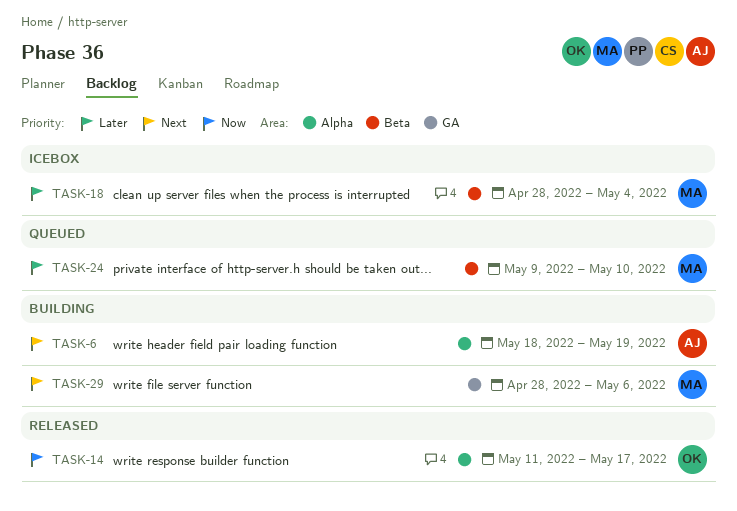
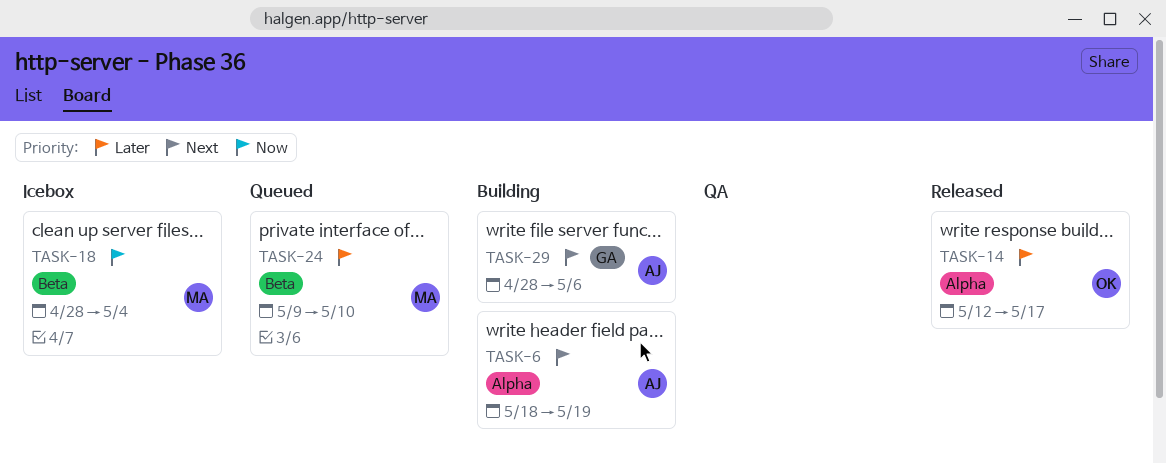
TASK-14, priority: Now -> Later
TASK-14, start: May 11 -> May 12
TASK-18, priority: Later -> Now
TASK-29, owner: MA -> AJ

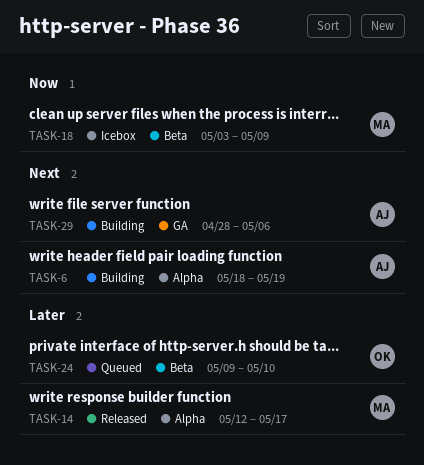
TASK-14, owner: OK -> MA
TASK-18, start: Apr 28 -> May 3
TASK-18, due: May 4 -> May 9
TASK-24, owner: MA -> OK

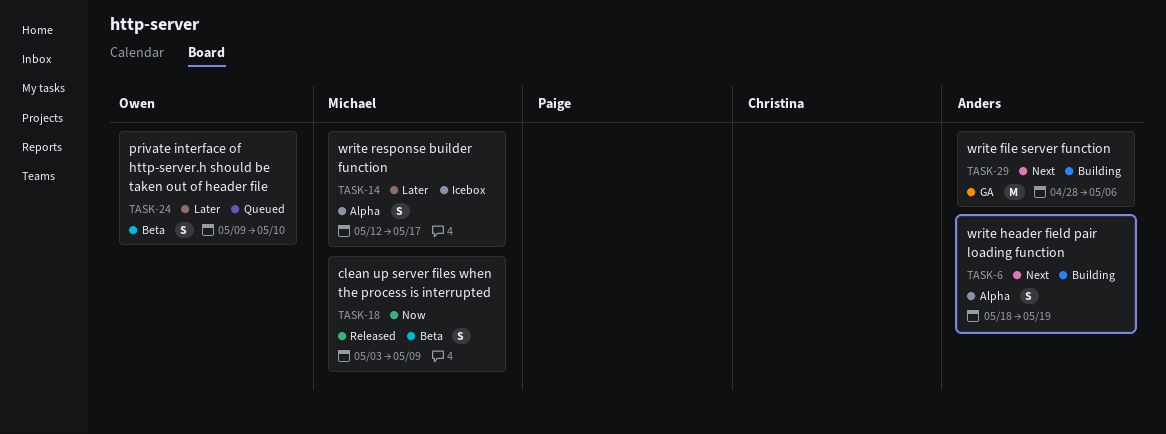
TASK-14, status: Released -> Icebox
TASK-18, status: Icebox -> Released

